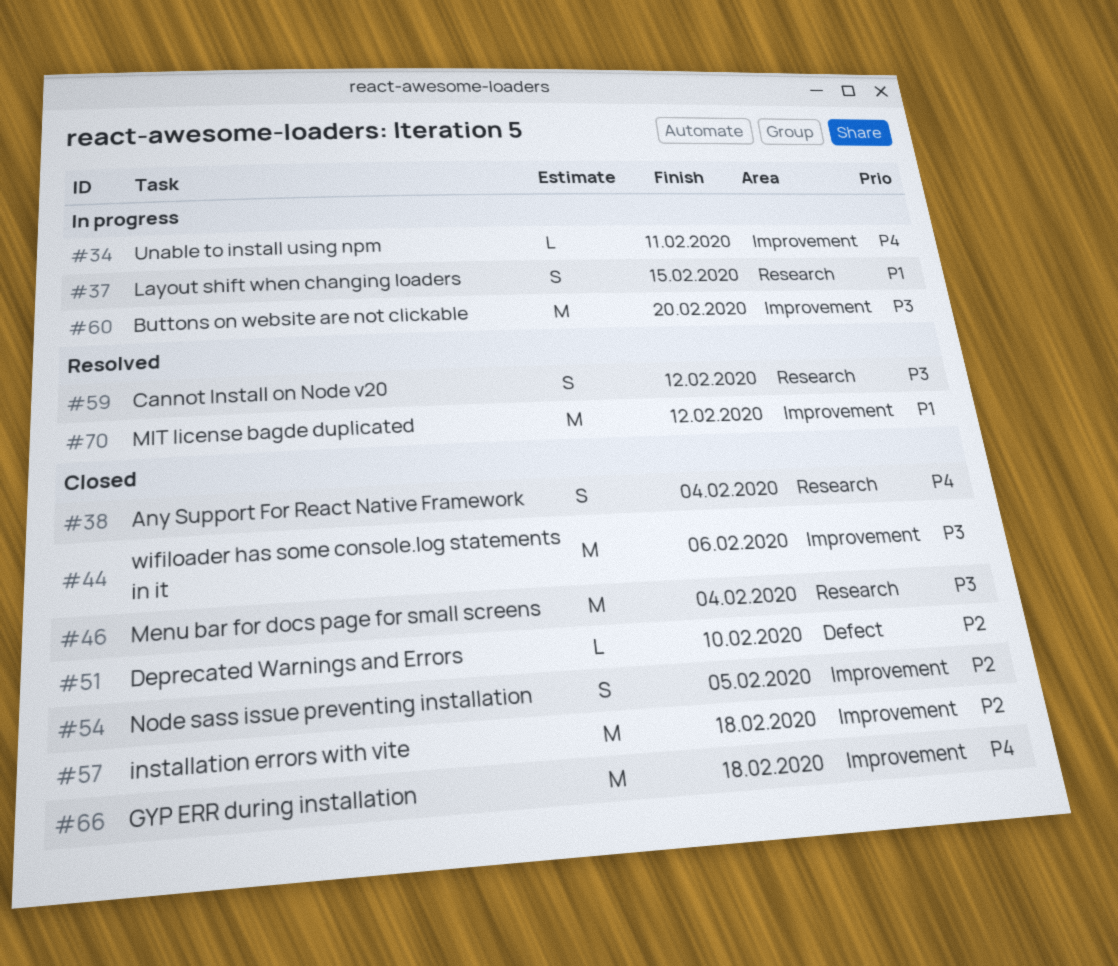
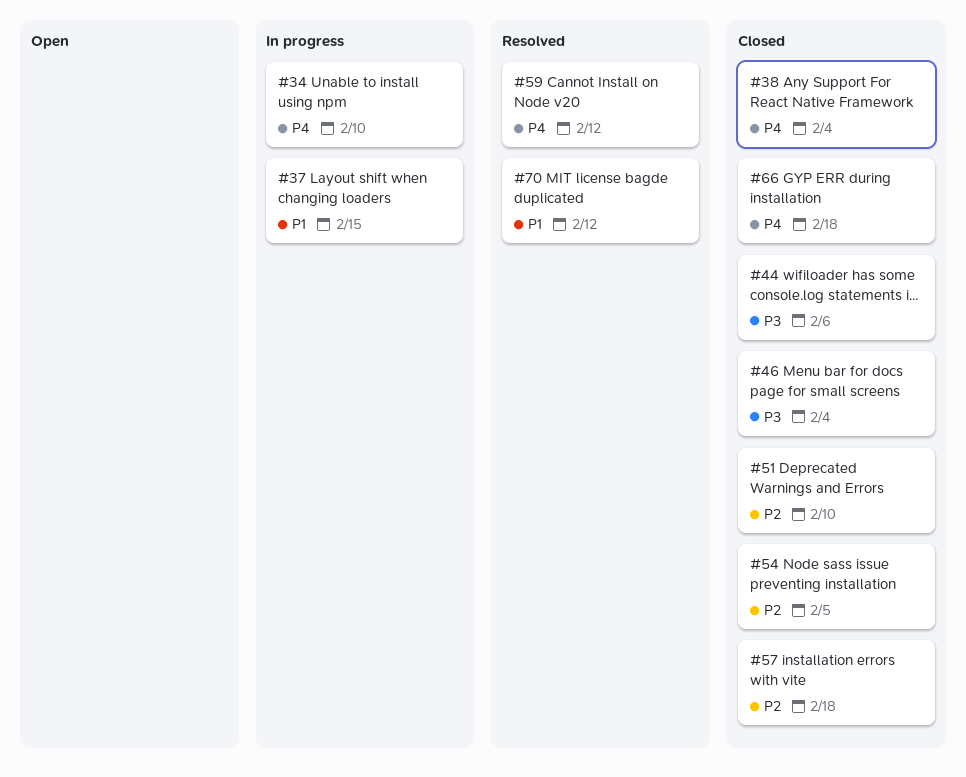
#34, due: Feb 11 -> Feb 10
#59, priority: P3 -> P4
#60: present -> none

